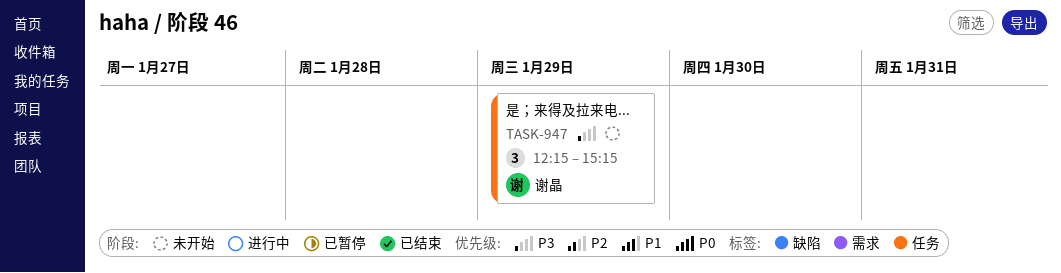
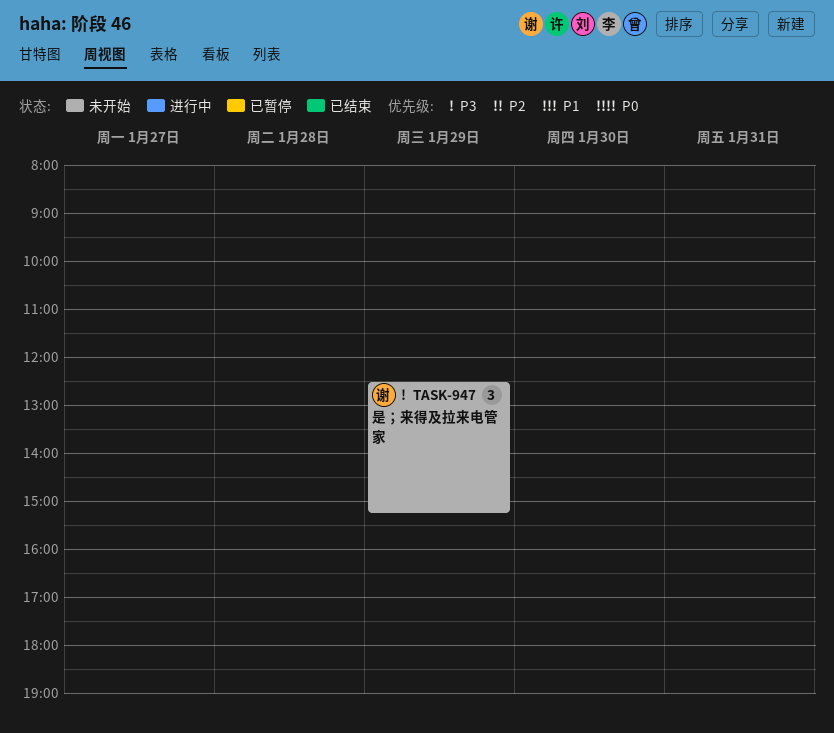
TASK-947, begins: 12:15 -> 12:30

